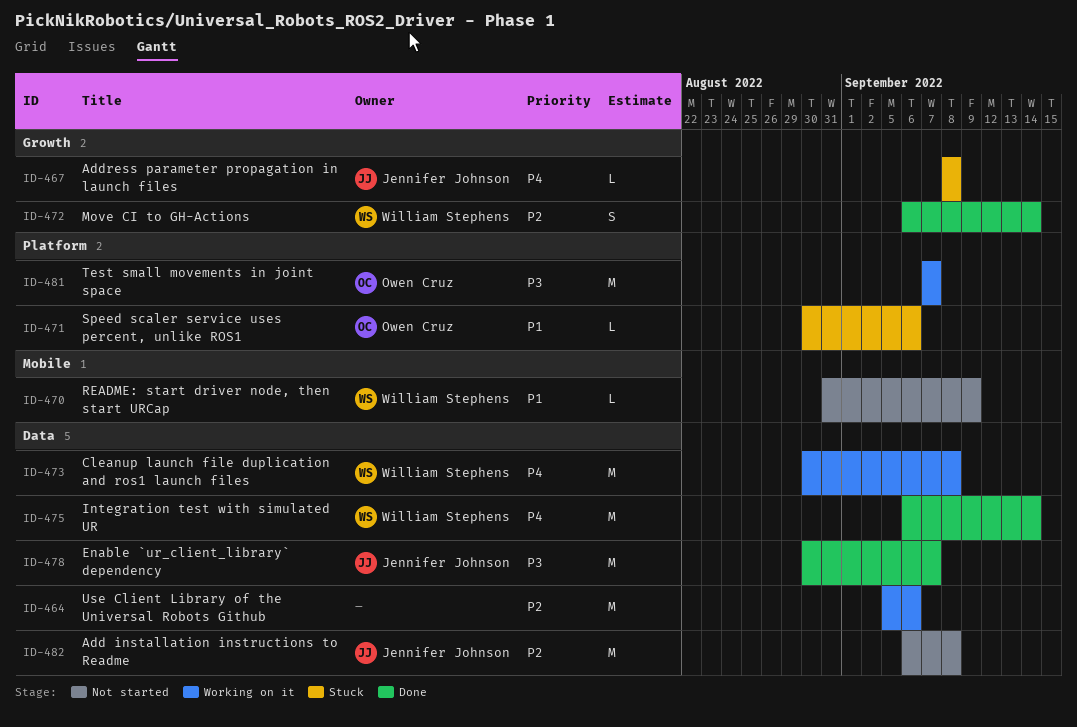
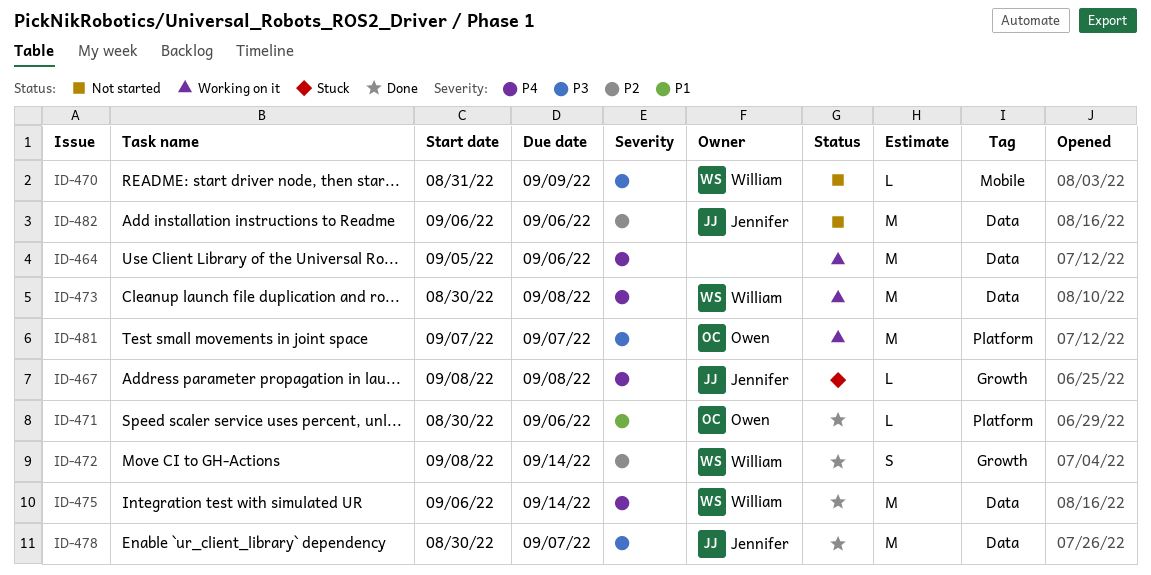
ID-464, priority: P2 -> P4
ID-470, priority: P1 -> P3
ID-471, status: Stuck -> Done
ID-472, start: Sep 6 -> Sep 8
ID-482, due: Sep 8 -> Sep 6

